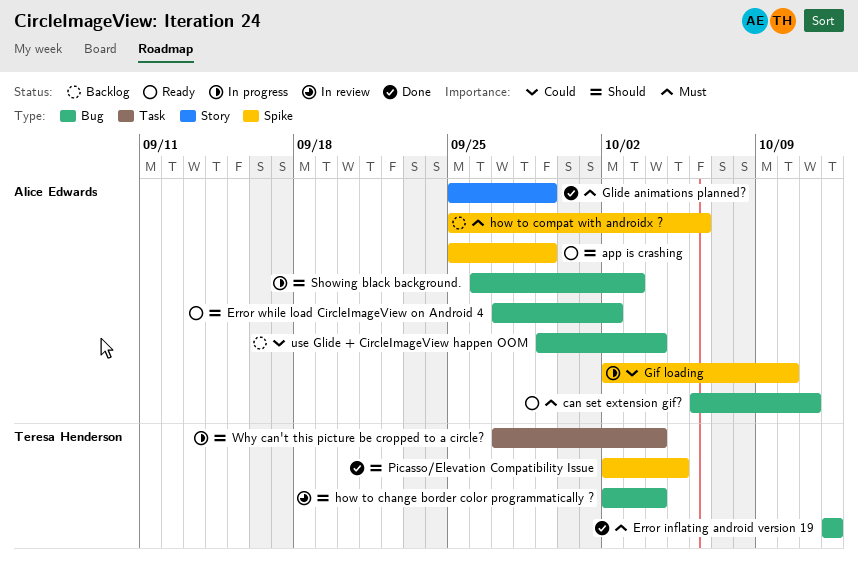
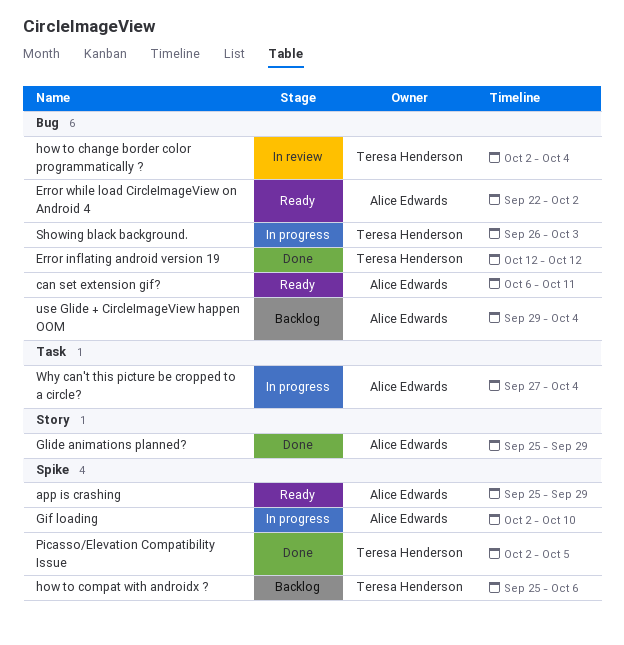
Error while load CircleImageView on Android 4, start: Sep 27 -> Sep 22
how to compat with androidx ?, owner: Alice Edwards -> Teresa Henderson
Showing black background., owner: Alice Edwards -> Teresa Henderson
Why can't this picture be cropped to a circle?, owner: Teresa Henderson -> Alice Edwards

